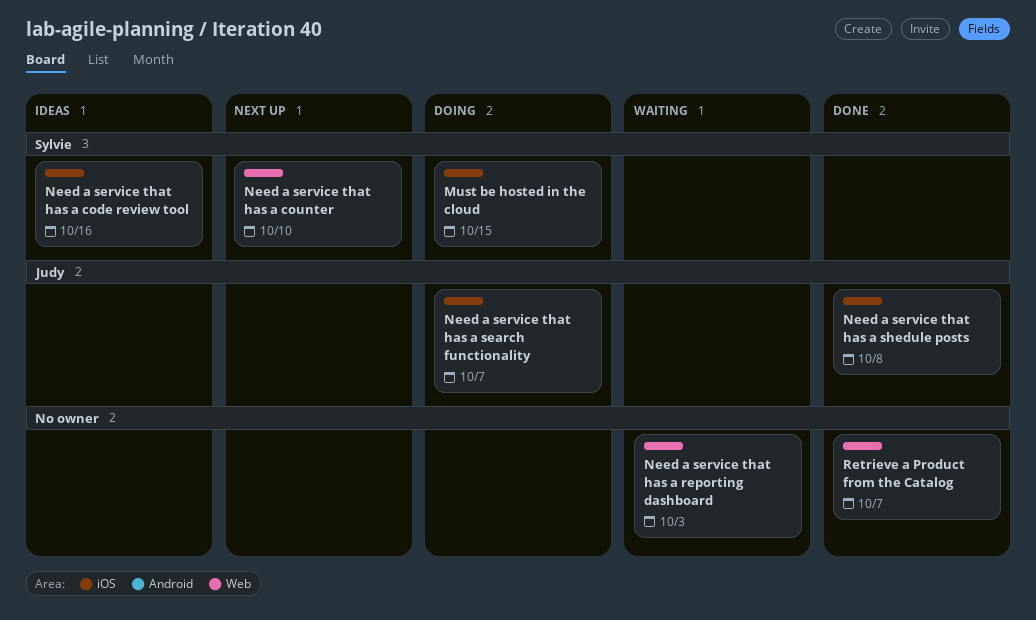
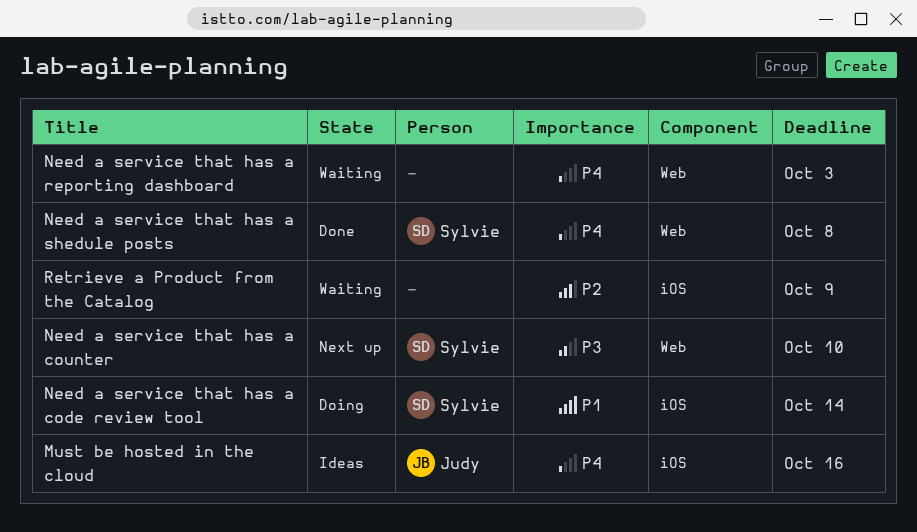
Must be hosted in the cloud, status: Doing -> Ideas
Must be hosted in the cloud, owner: Sylvie -> Judy
Must be hosted in the cloud, due: Oct 15 -> Oct 16
Need a service that has a code review tool, status: Ideas -> Doing
Need a service that has a code review tool, due: Oct 16 -> Oct 14
Need a service that has a search functionality: present -> none
Need a service that has a shedule posts, owner: Judy -> Sylvie
Need a service that has a shedule posts, label: iOS -> Web
Retrieve a Product from the Catalog, status: Done -> Waiting
Retrieve a Product from the Catalog, label: Web -> iOS
Retrieve a Product from the Catalog, due: Oct 7 -> Oct 9

